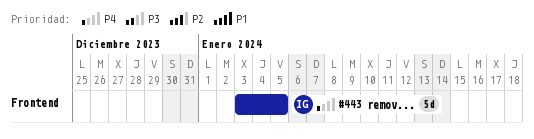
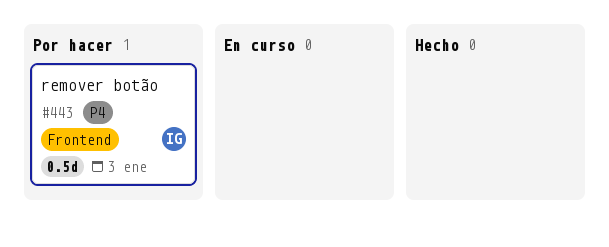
#443, estimate: 5d -> 0.5d
#443, due: Jan 5 -> Jan 3

